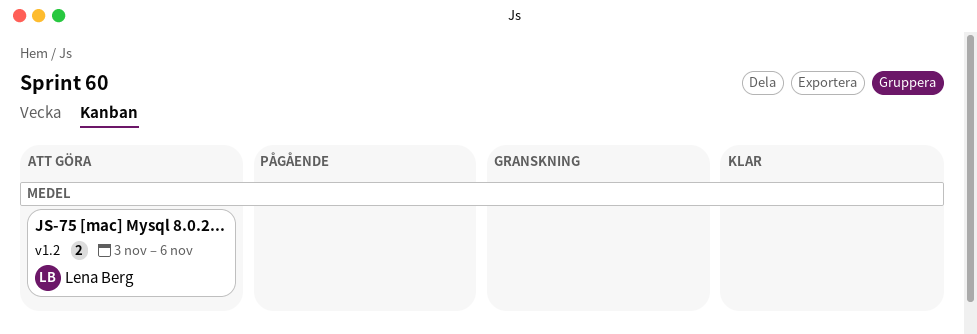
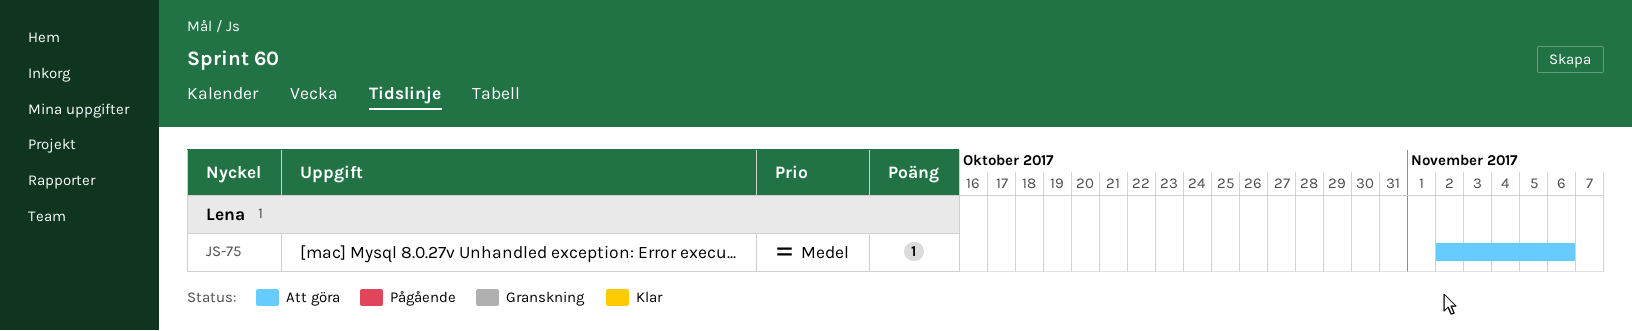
JS-75, estimate: 2 -> 1
JS-75, start: Nov 3 -> Nov 2

